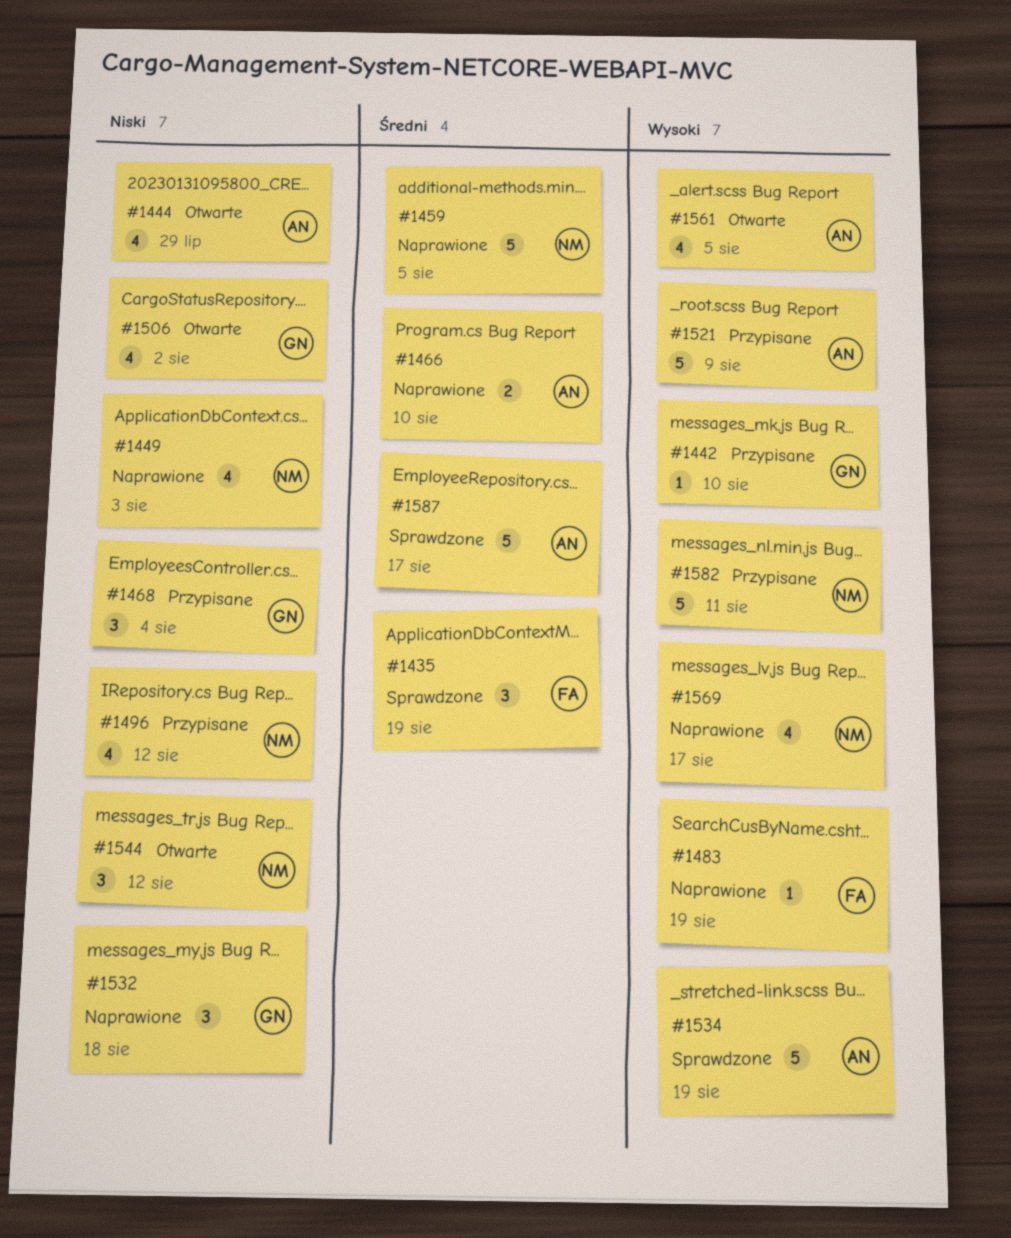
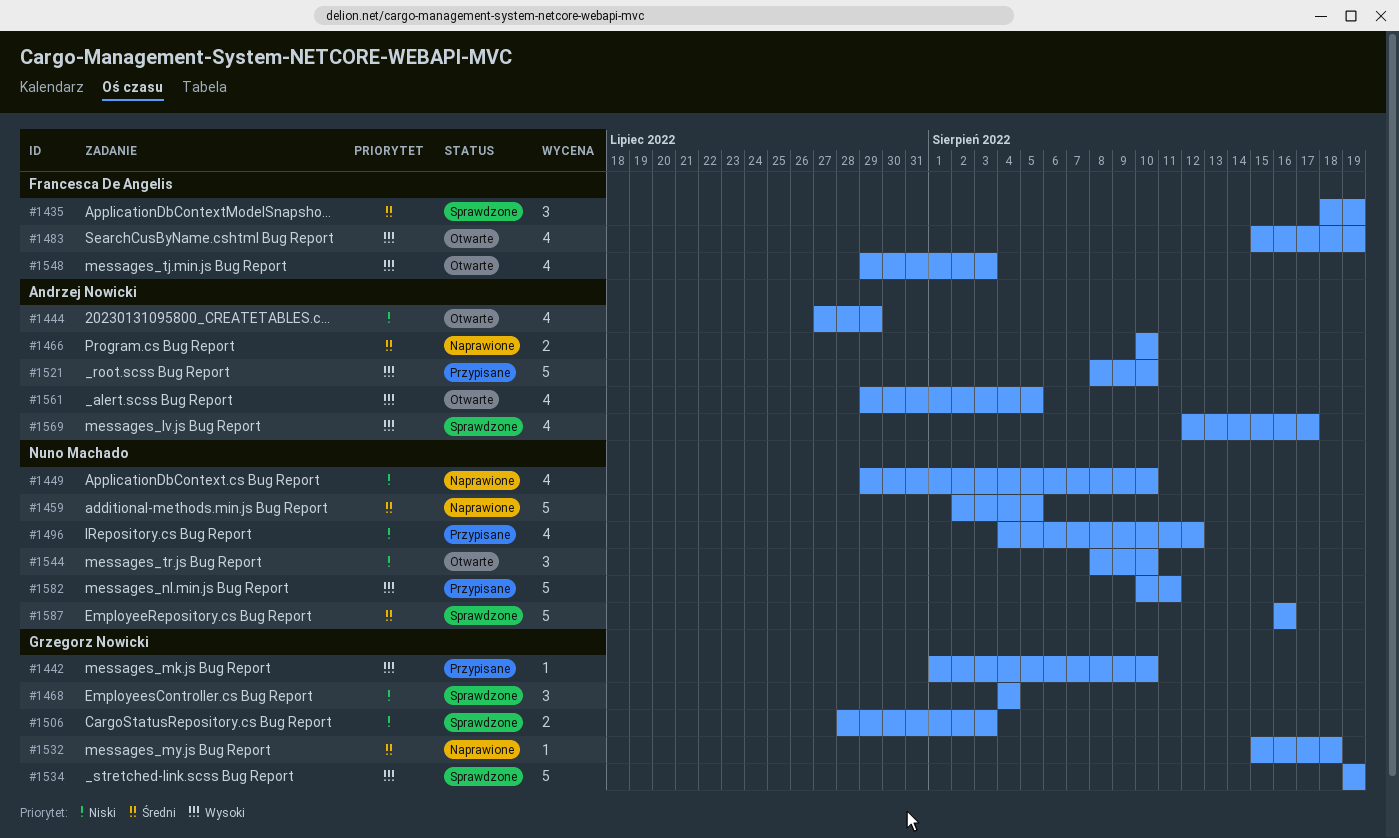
#1449, due: Aug 3 -> Aug 10
#1468, status: Przypisane -> Sprawdzone
#1483, status: Naprawione -> Otwarte
#1483, estimate: 1 -> 4
#1506, status: Otwarte -> Sprawdzone
#1506, estimate: 4 -> 2
#1506, due: Aug 2 -> Aug 3
#1521, due: Aug 9 -> Aug 10
#1532, priority: Niski -> Średni
#1532, estimate: 3 -> 1
#1534, owner: Andrzej Nowicki -> Grzegorz Nowicki
#1544, due: Aug 12 -> Aug 10
#1548: none -> present
#1569, status: Naprawione -> Sprawdzone
#1569, owner: Nuno Machado -> Andrzej Nowicki
#1587, owner: Andrzej Nowicki -> Nuno Machado
#1587, due: Aug 17 -> Aug 16

